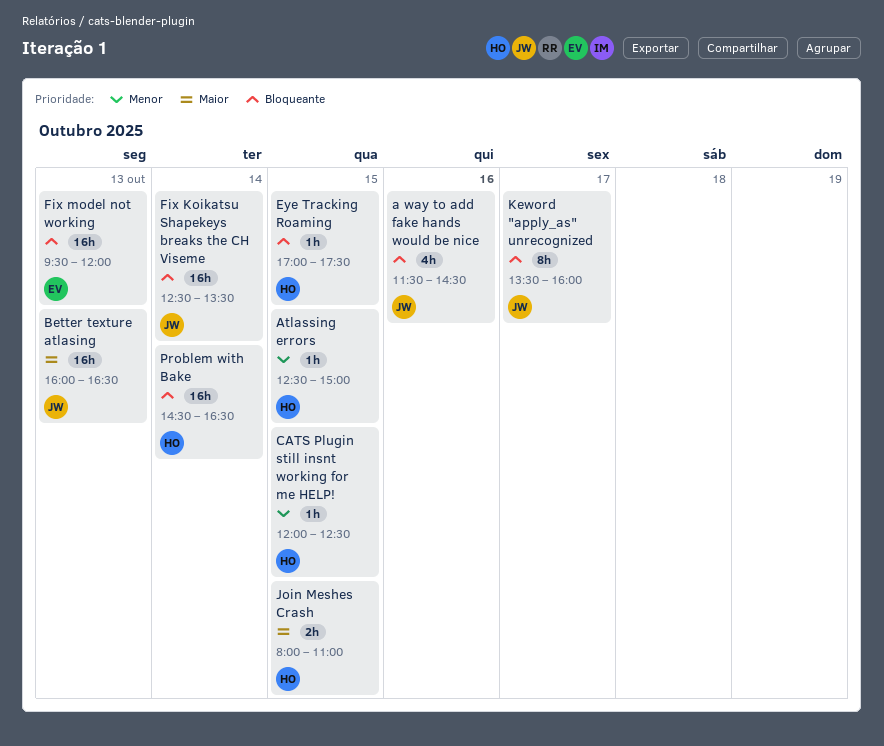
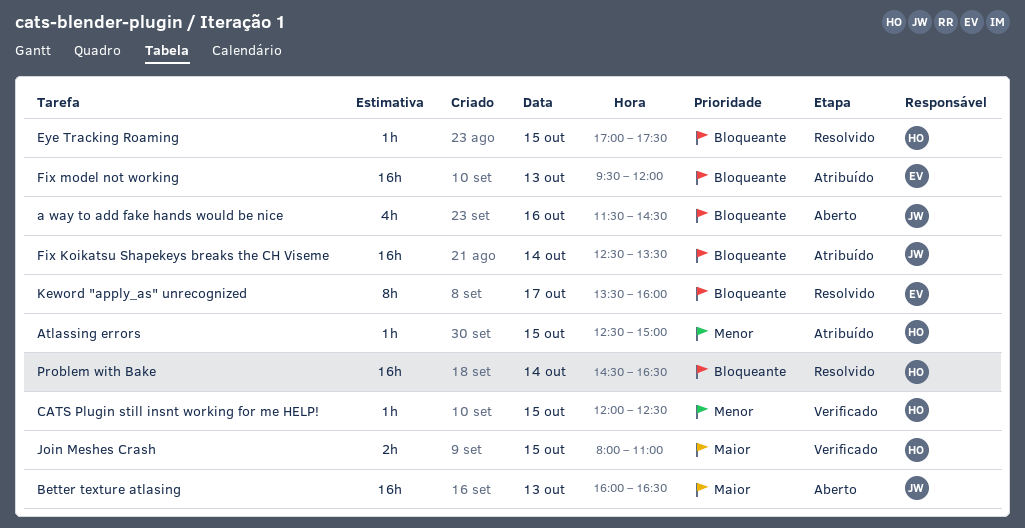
Keword "apply_as" unrecognized, owner: JW -> EV

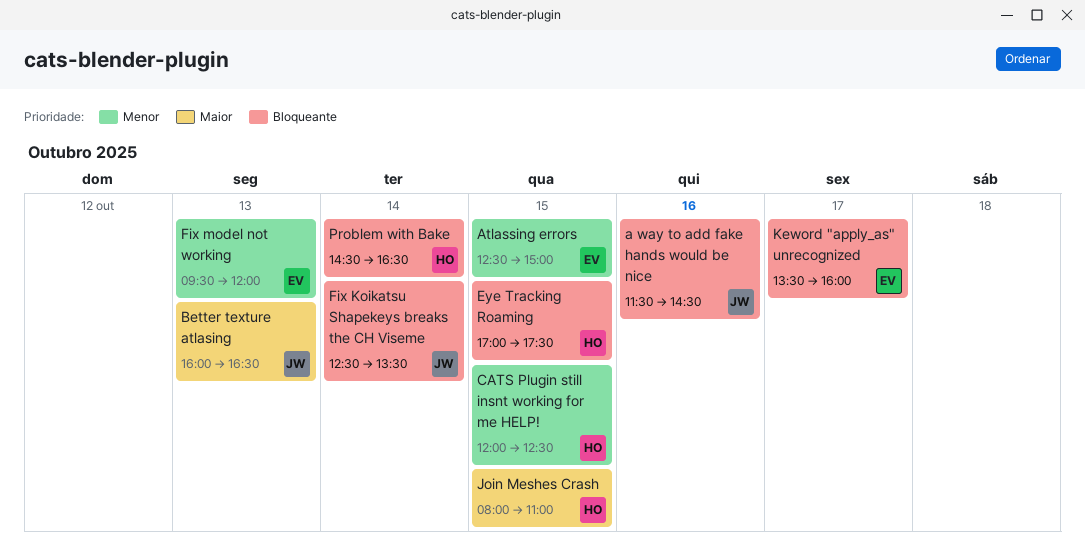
Atlassing errors, owner: HO -> EV
Fix model not working, priority: Bloqueante -> Menor

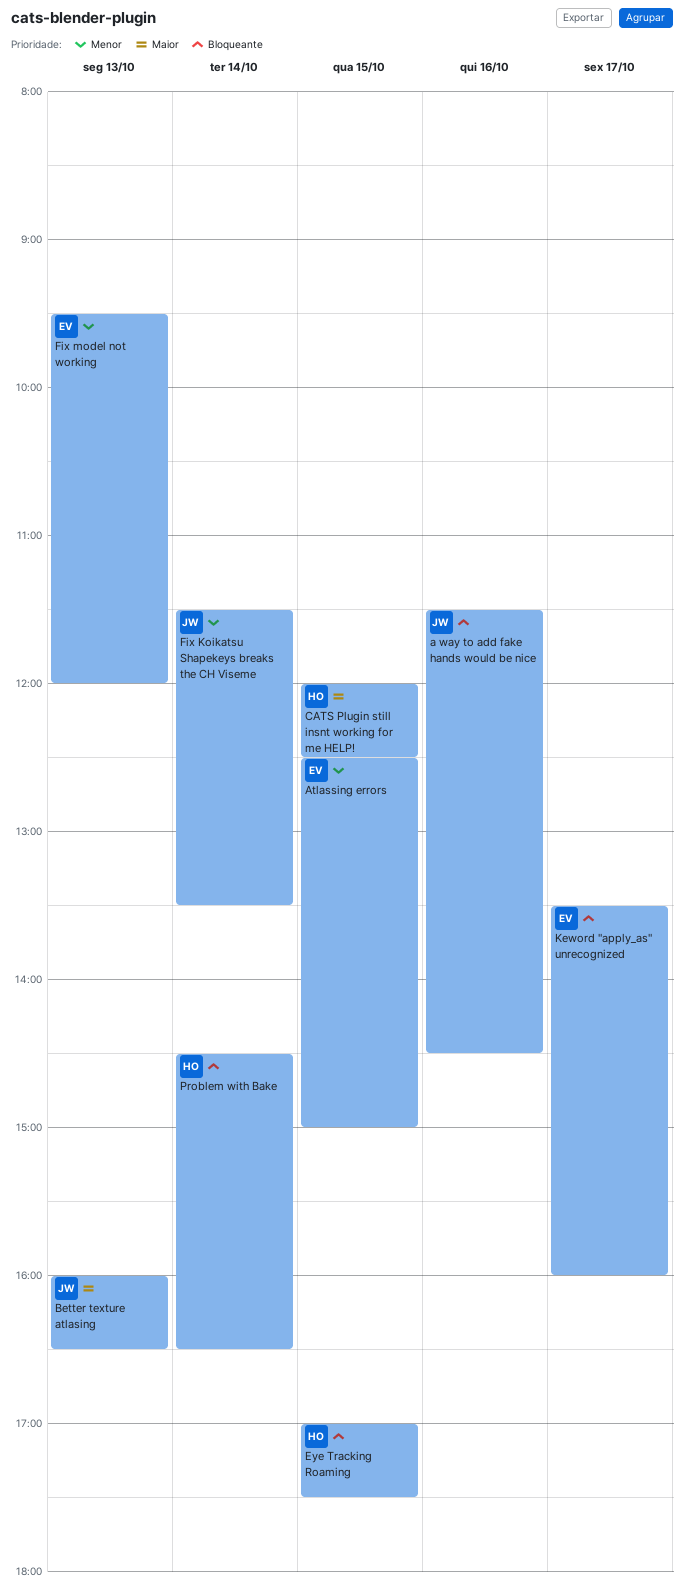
CATS Plugin still insnt working for me HELP!, priority: Menor -> Maior
Fix Koikatsu Shapekeys breaks the CH Viseme, priority: Bloqueante -> Menor
Fix Koikatsu Shapekeys breaks the CH Viseme, begins: 12:30 -> 11:30
Join Meshes Crash: present -> none

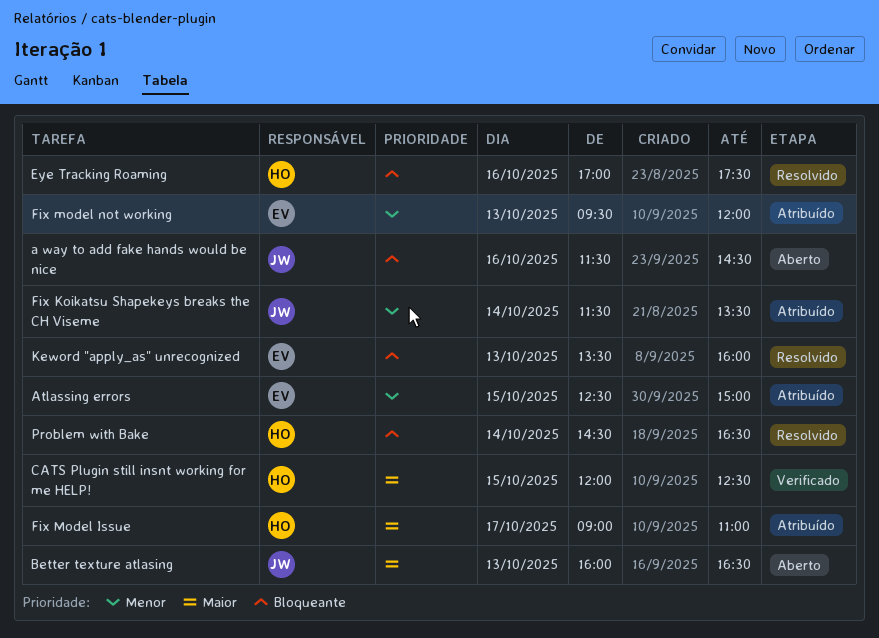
Eye Tracking Roaming, day: Oct 15 -> Oct 16
Fix Model Issue: none -> present
Keword "apply_as" unrecognized, day: Oct 17 -> Oct 13

